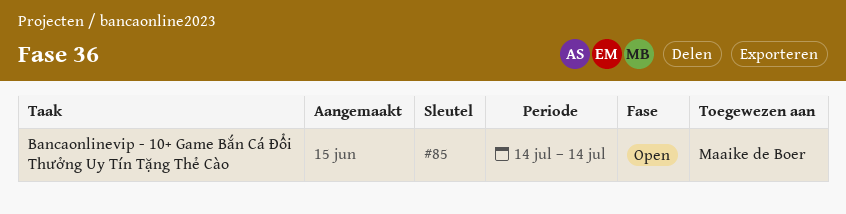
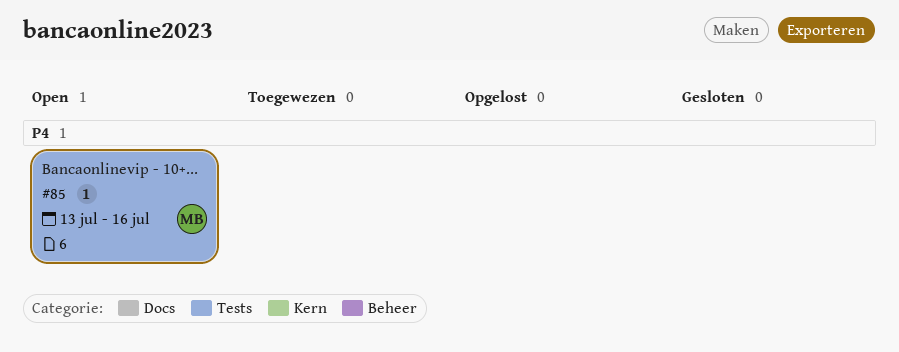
#85, start: Jul 14 -> Jul 13
#85, due: Jul 14 -> Jul 16

